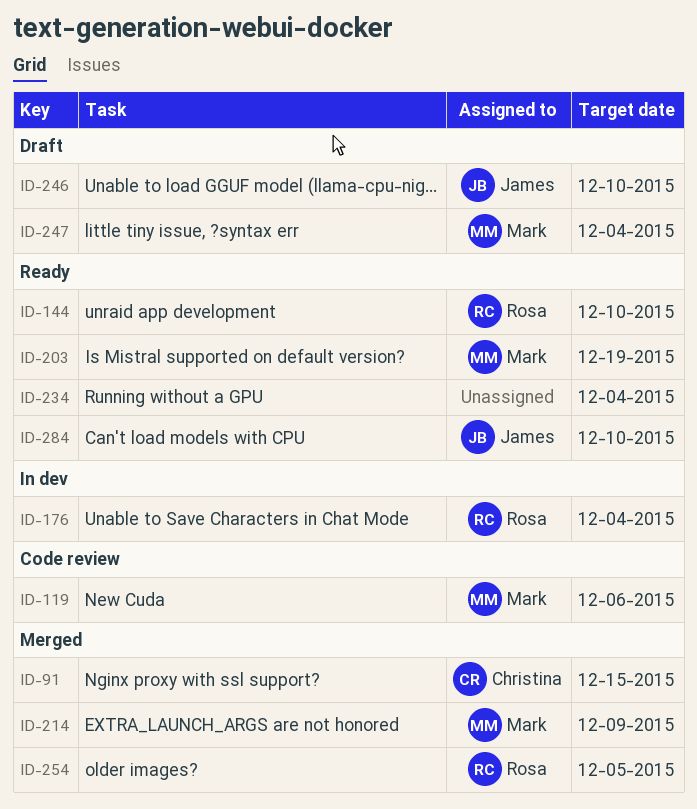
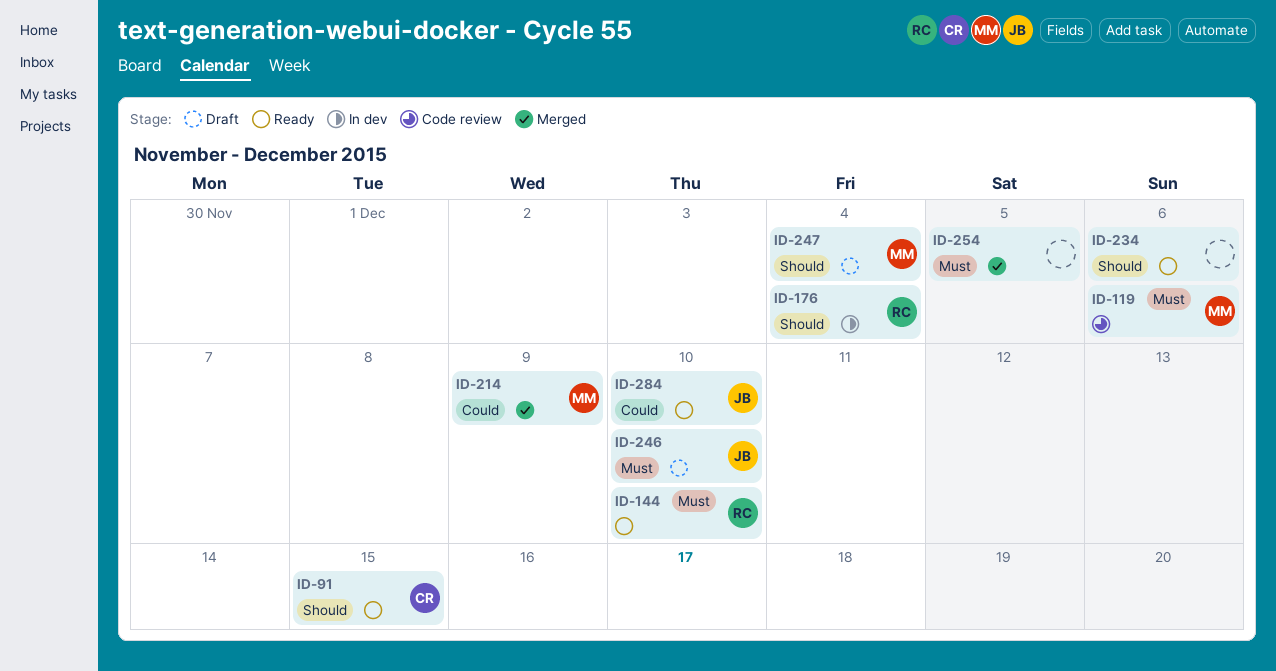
ID-91, status: Merged -> Ready
ID-203: present -> none
ID-234, due: Dec 4 -> Dec 6
ID-254, owner: Rosa -> none

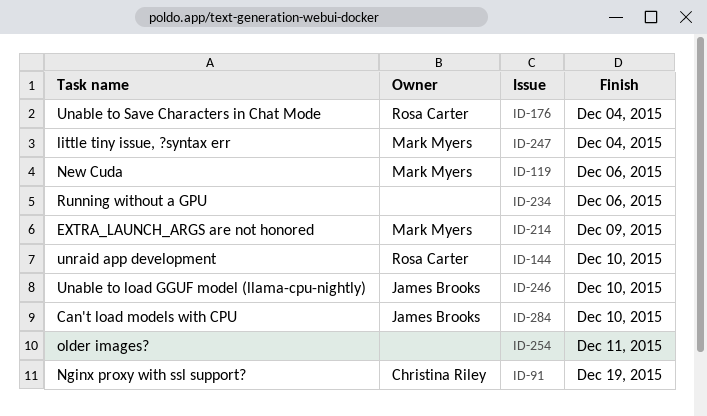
ID-91, due: Dec 15 -> Dec 19
ID-254, due: Dec 5 -> Dec 11

